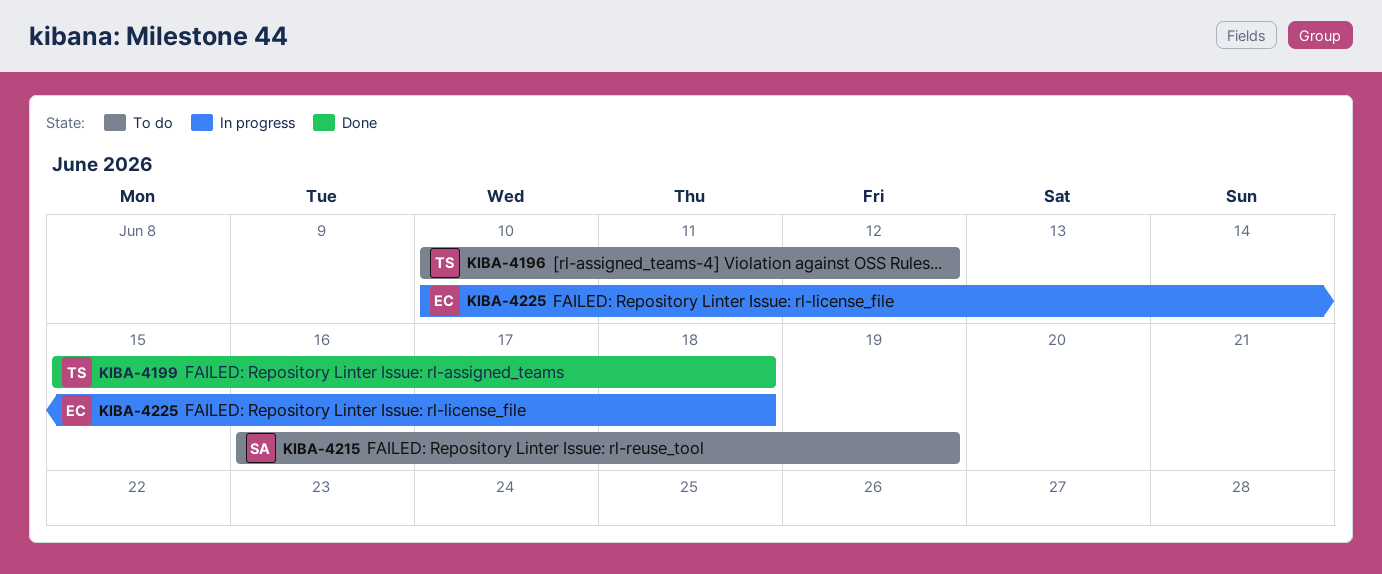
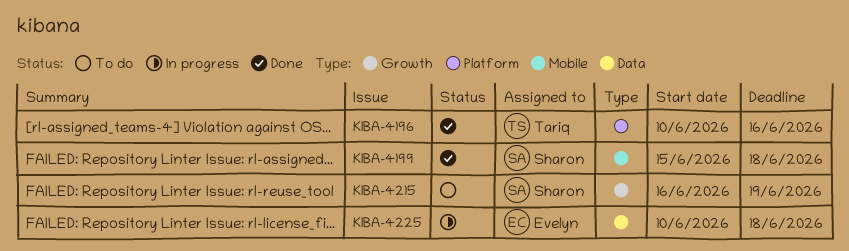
KIBA-4196, status: To do -> Done
KIBA-4196, due: Jun 12 -> Jun 16
KIBA-4199, owner: Tariq -> Sharon

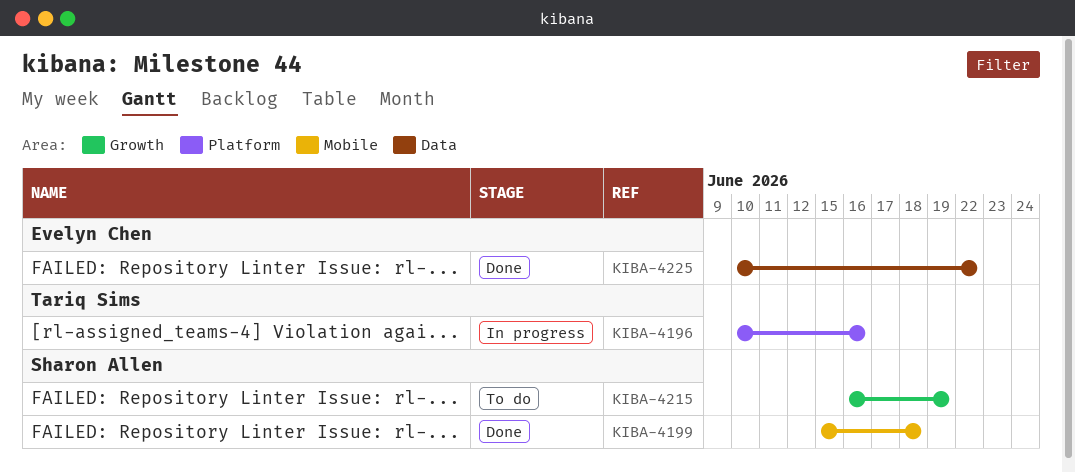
KIBA-4196, status: Done -> In progress
KIBA-4225, status: In progress -> Done
KIBA-4225, due: Jun 18 -> Jun 22

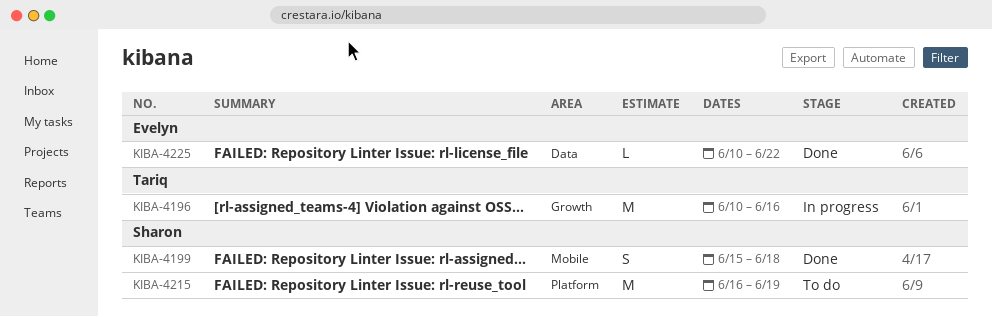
KIBA-4196, label: Platform -> Growth
KIBA-4215, label: Growth -> Platform

